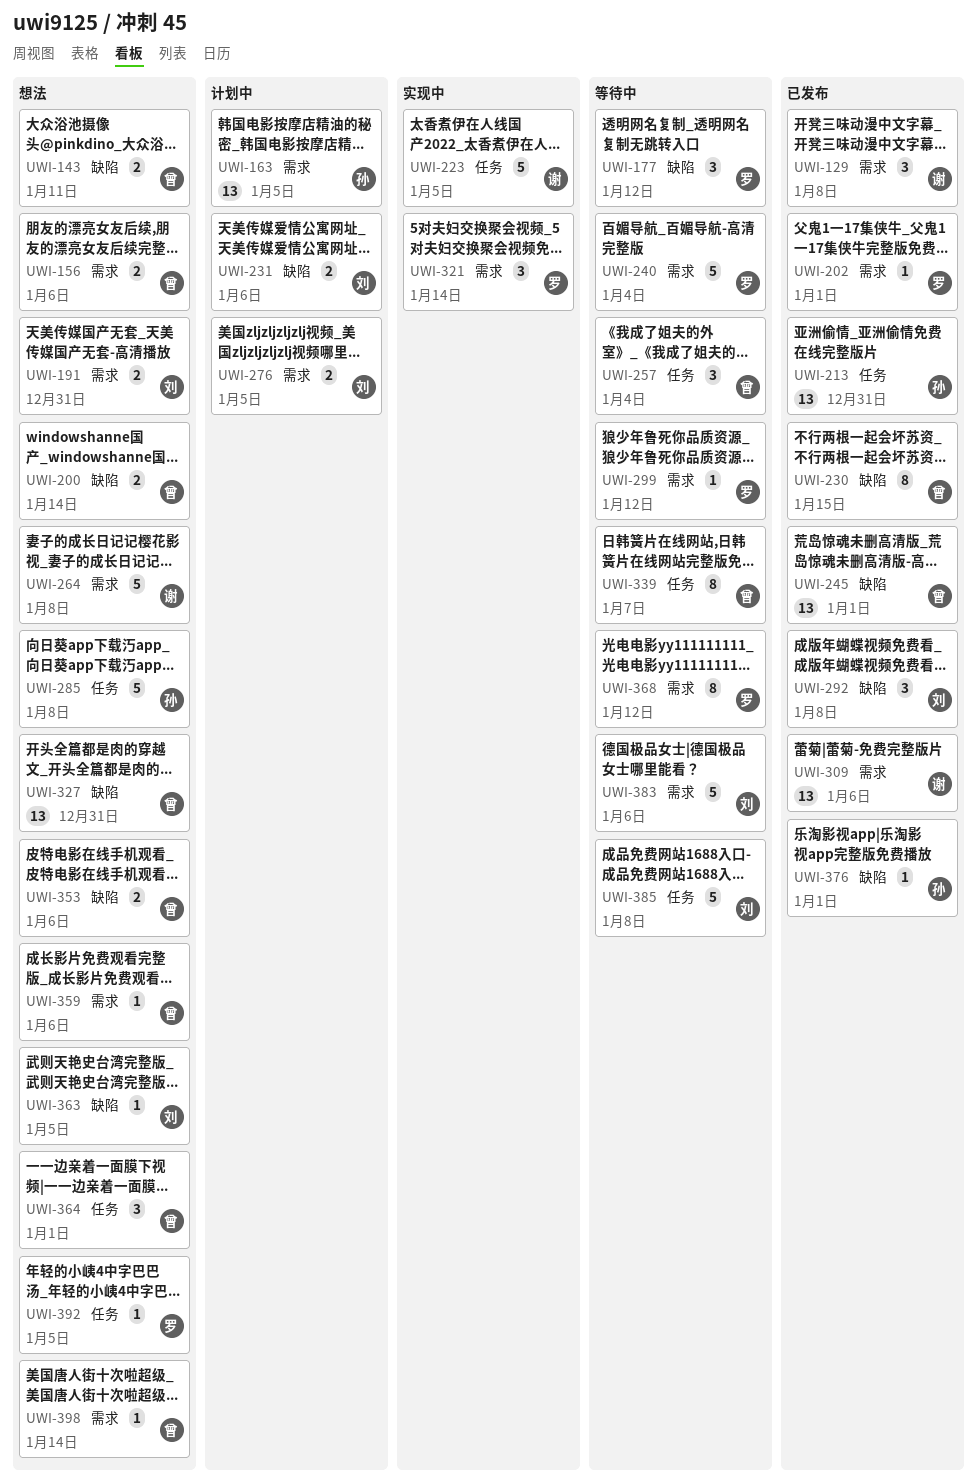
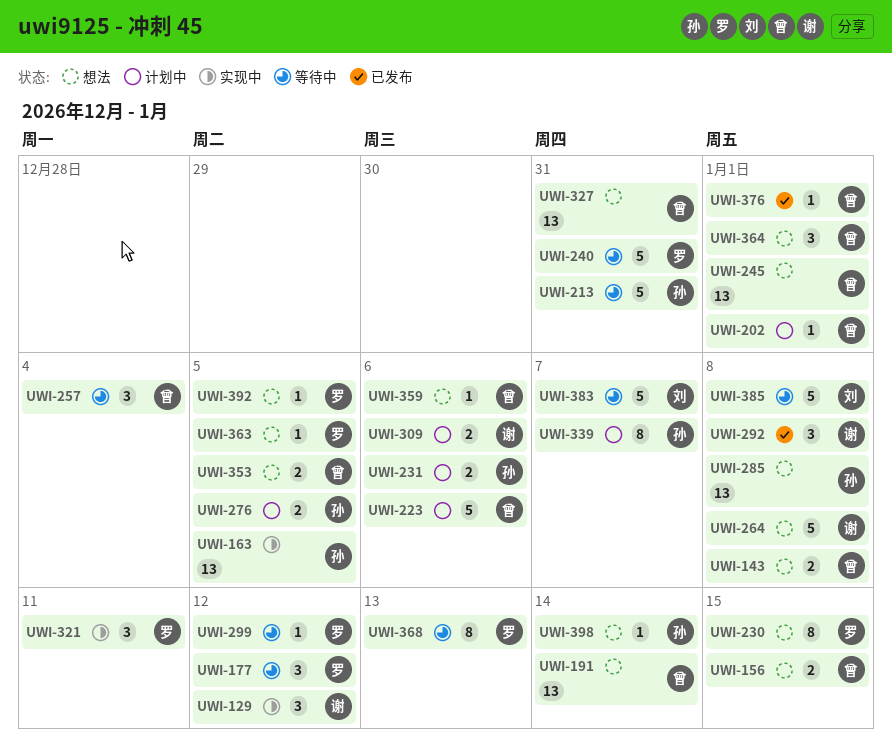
UWI-129, status: 已发布 -> 实现中
UWI-129, due: Jan 8 -> Jan 12
UWI-143, due: Jan 11 -> Jan 8
UWI-156, due: Jan 6 -> Jan 15
UWI-163, status: 计划中 -> 实现中
UWI-191, owner: 刘 -> 曾
UWI-191, estimate: 2 -> 13
UWI-191, due: Dec 31 -> Jan 14
UWI-200: present -> none
UWI-202, status: 已发布 -> 计划中
UWI-202, owner: 罗 -> 曾
UWI-213, status: 已发布 -> 等待中
UWI-213, estimate: 13 -> 5
UWI-223, status: 实现中 -> 计划中
UWI-223, owner: 谢 -> 曾
UWI-223, due: Jan 5 -> Jan 6
UWI-230, status: 已发布 -> 想法
UWI-230, owner: 曾 -> 罗
UWI-231, owner: 刘 -> 孙
UWI-240, due: Jan 4 -> Dec 31
UWI-245, status: 已发布 -> 想法
UWI-276, owner: 刘 -> 孙
UWI-285, estimate: 5 -> 13
UWI-292, owner: 刘 -> 谢
UWI-309, status: 已发布 -> 计划中
UWI-309, estimate: 13 -> 2
UWI-321, due: Jan 14 -> Jan 11
UWI-339, status: 等待中 -> 计划中
UWI-339, owner: 曾 -> 孙
UWI-353, due: Jan 6 -> Jan 5
UWI-363, owner: 刘 -> 罗
UWI-368, due: Jan 12 -> Jan 13
UWI-376, owner: 孙 -> 曾
UWI-383, due: Jan 6 -> Jan 7
UWI-398, owner: 曾 -> 孙

